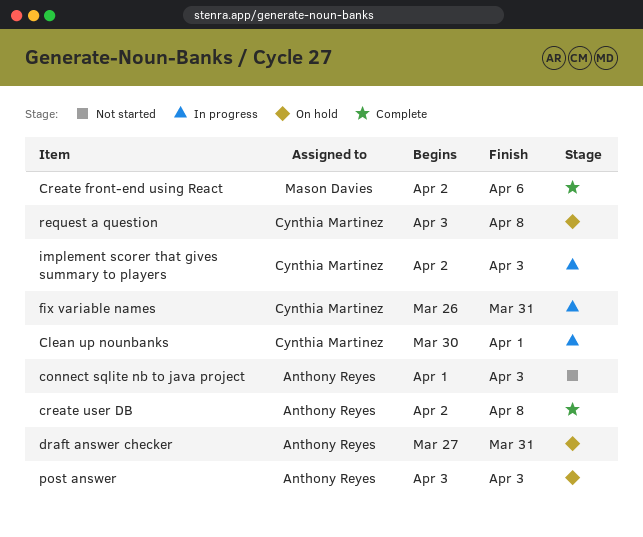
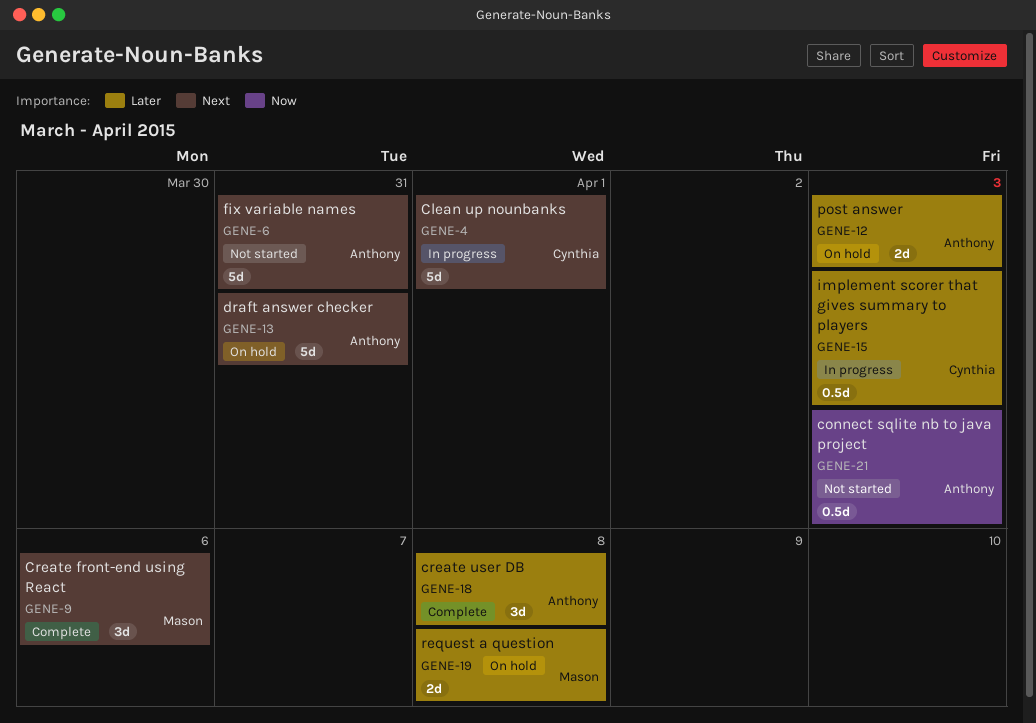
fix variable names, status: In progress -> Not started
fix variable names, owner: Cynthia Martinez -> Anthony Reyes
request a question, owner: Cynthia Martinez -> Mason Davies

